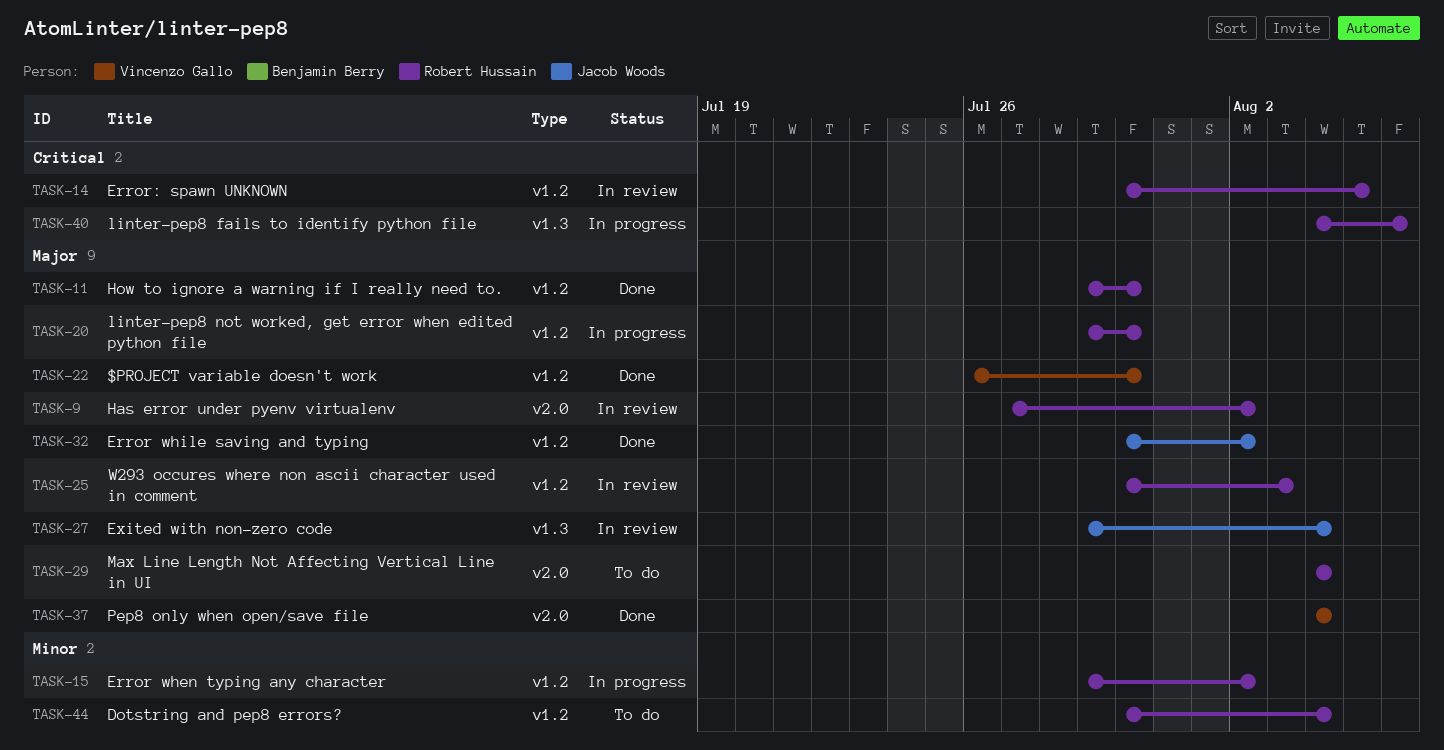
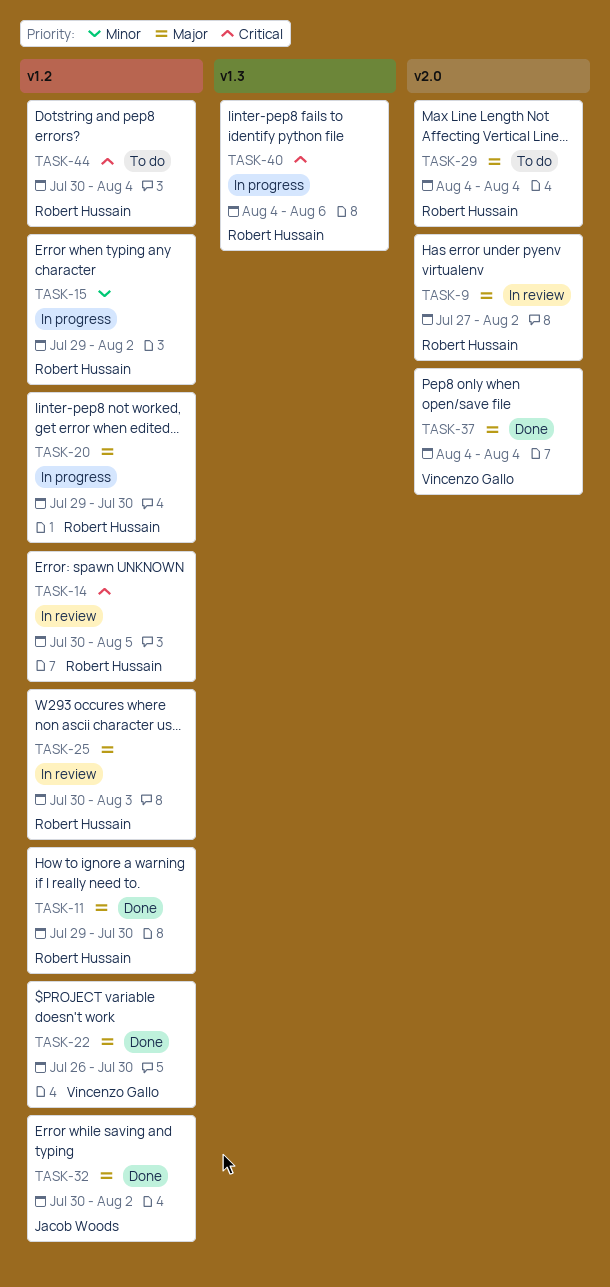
TASK-27: present -> none
TASK-44, priority: Minor -> Critical

